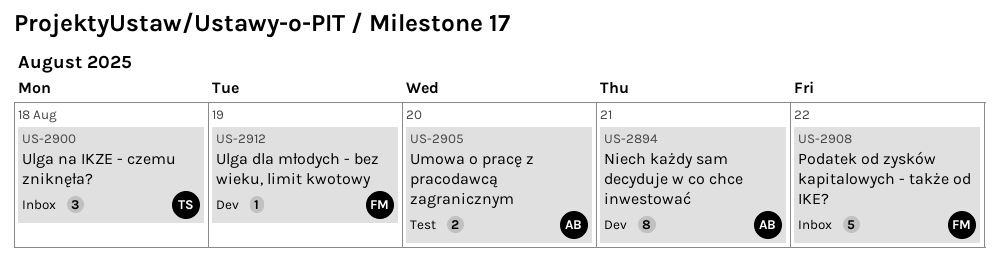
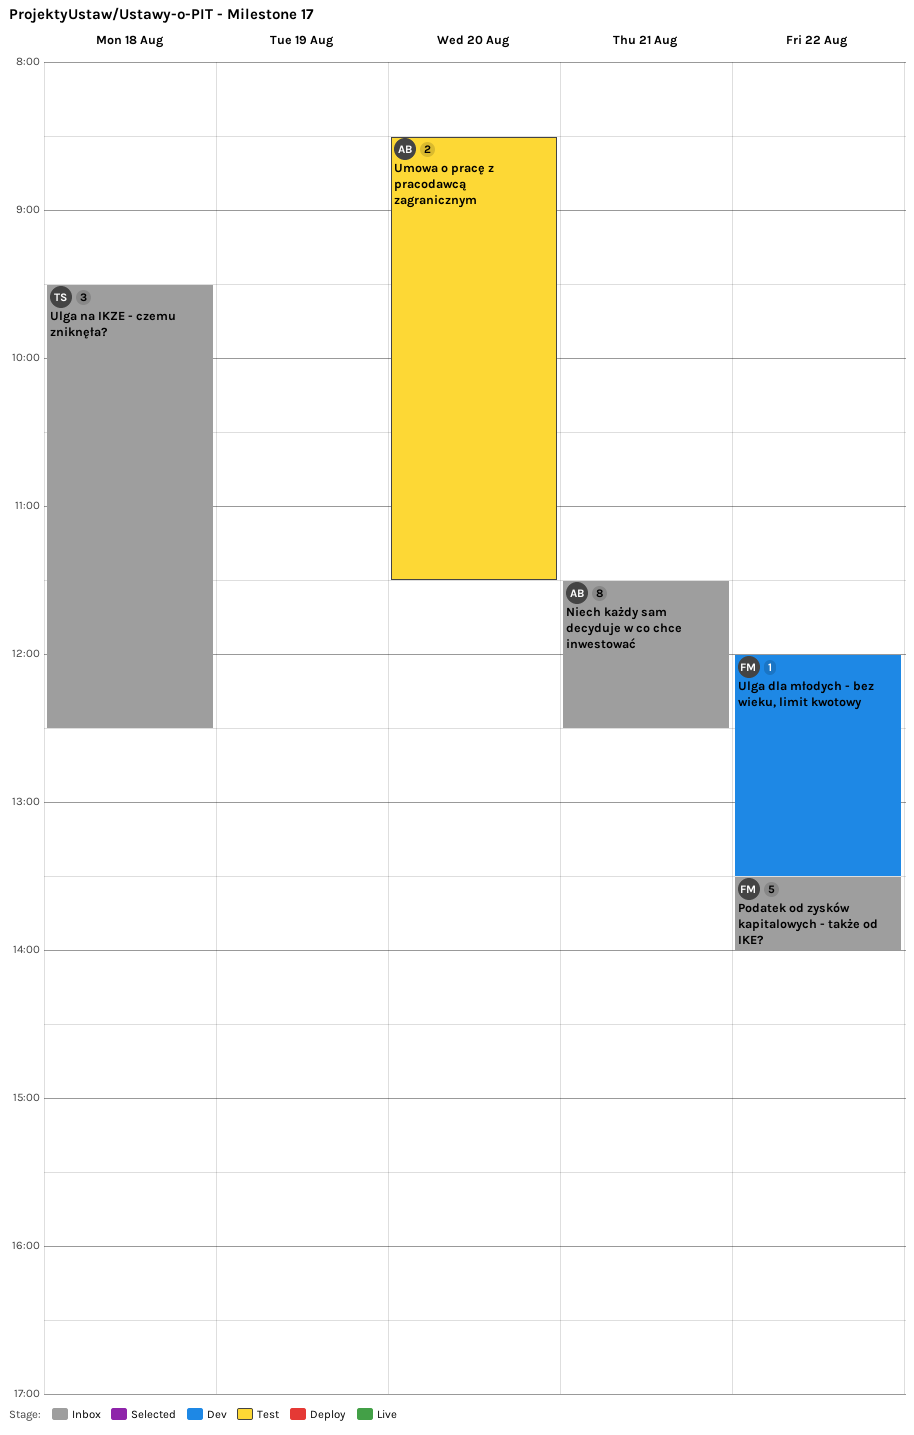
Niech każdy sam decyduje w co chce inwestować, status: Dev -> Inbox
Ulga dla młodych - bez wieku, limit kwotowy, day: Aug 19 -> Aug 22

